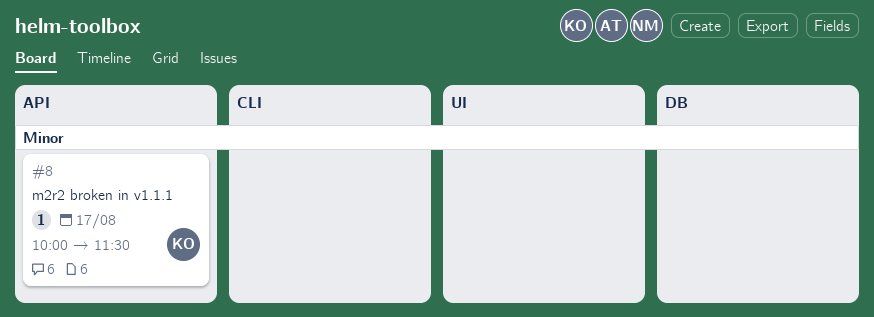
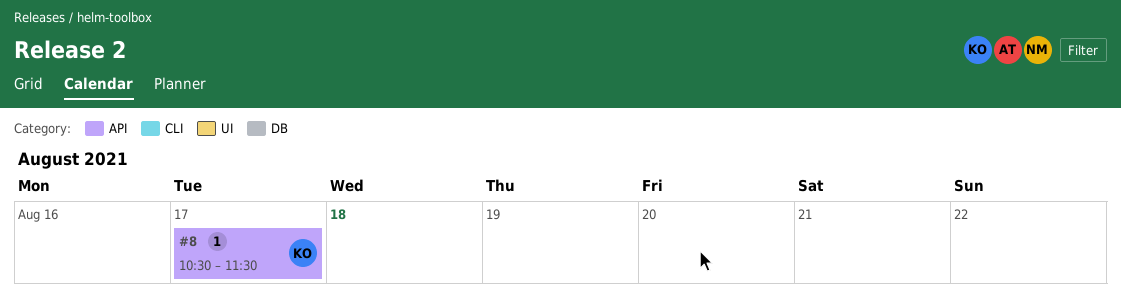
#8, begins: 10:00 -> 10:30

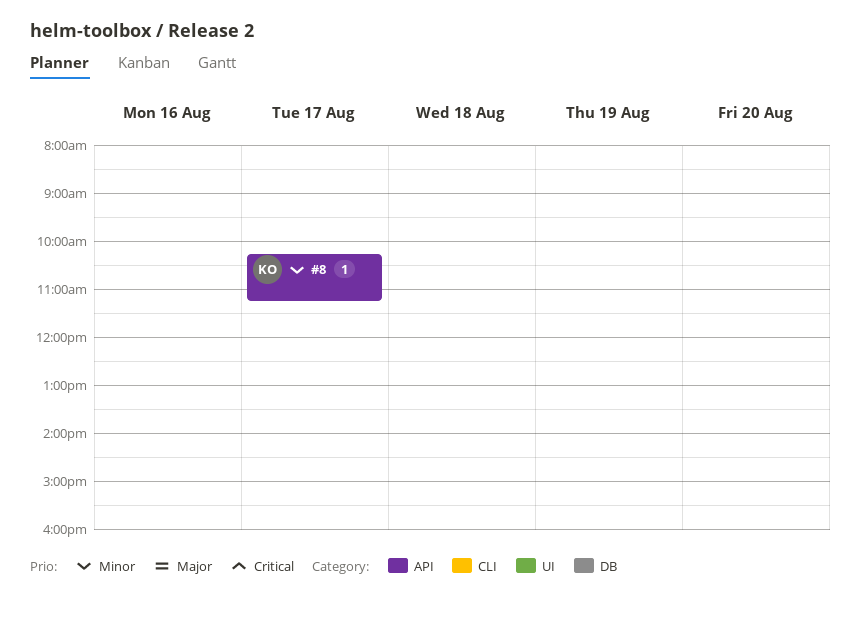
#8, begins: 10:30 -> 10:15
#8, ends: 11:30 -> 11:15

